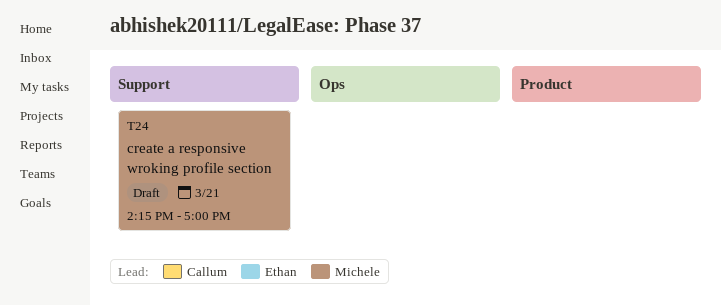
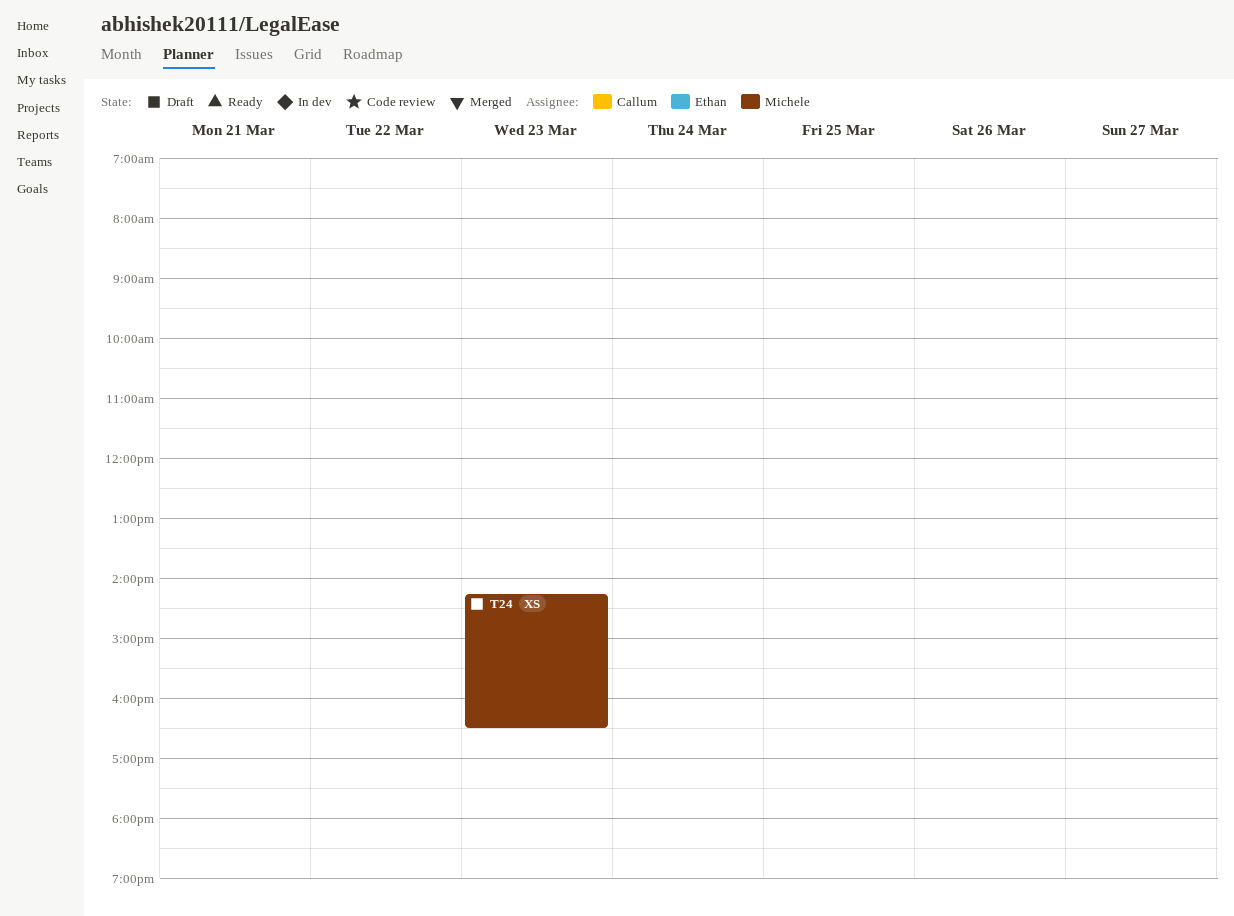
T24, day: Mar 21 -> Mar 23
T24, ends: 17:00 -> 16:30

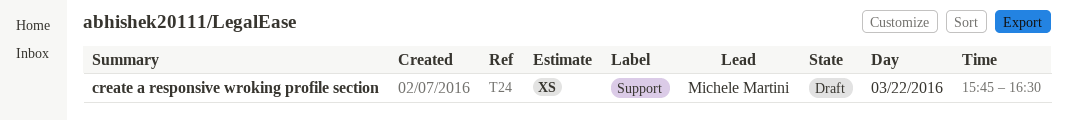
T24, day: Mar 23 -> Mar 22
T24, begins: 14:15 -> 15:45

